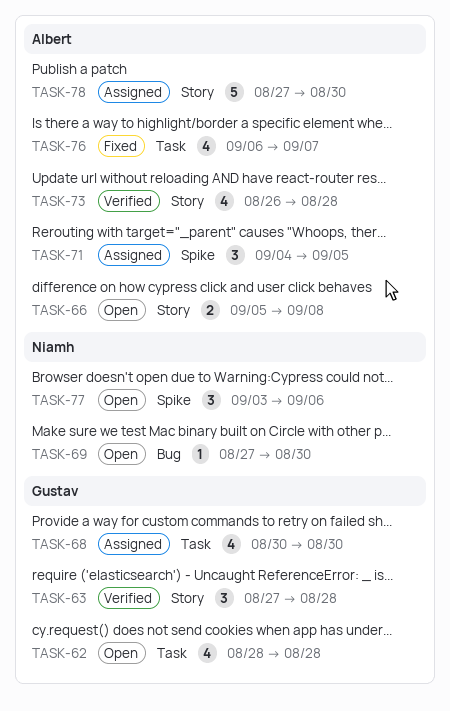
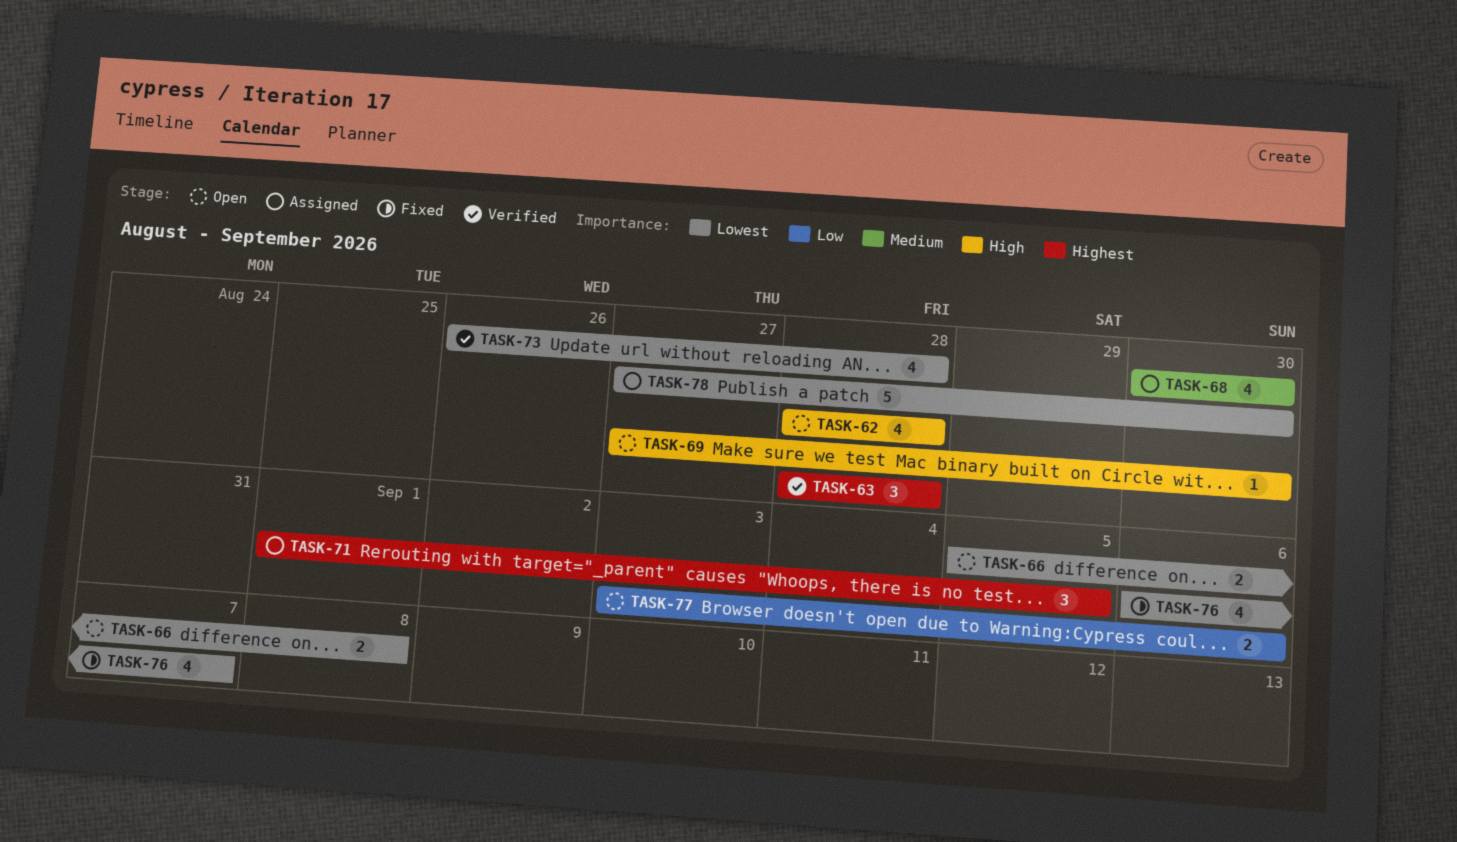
TASK-63, start: Aug 27 -> Aug 28
TASK-71, start: Sep 4 -> Sep 1
TASK-77, estimate: 3 -> 2

